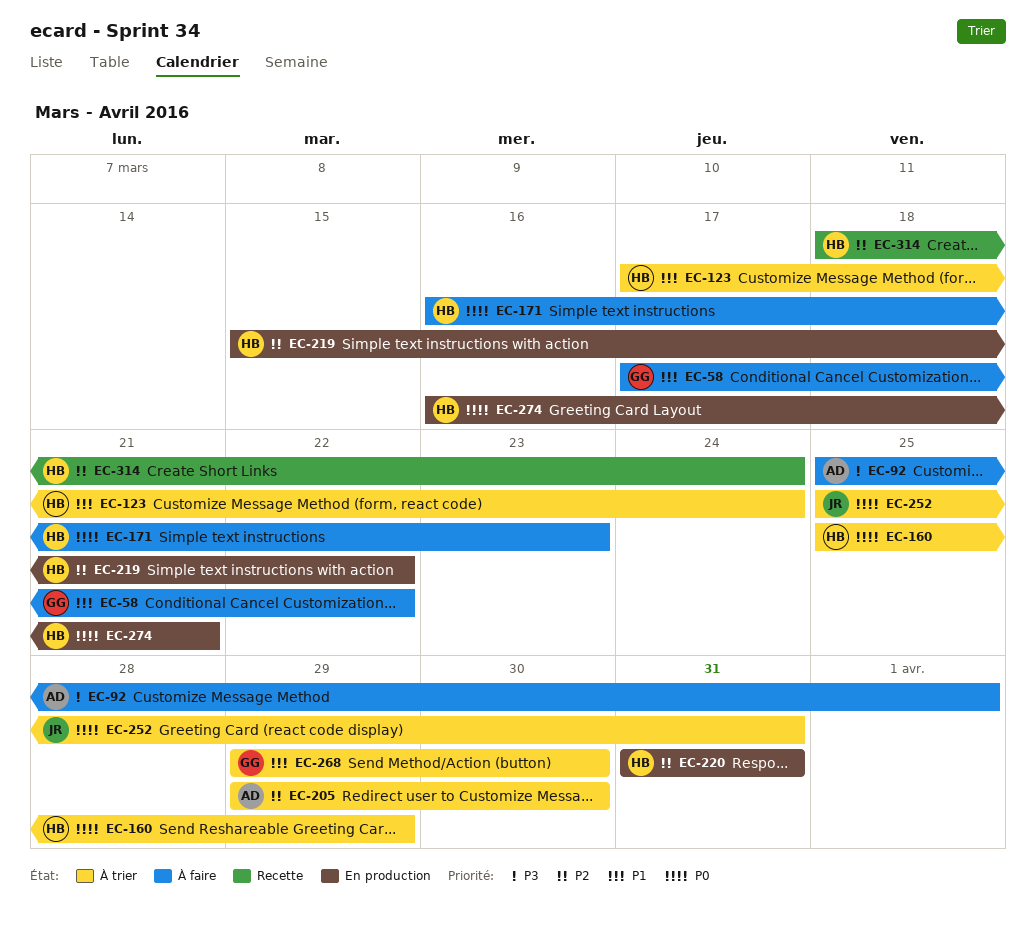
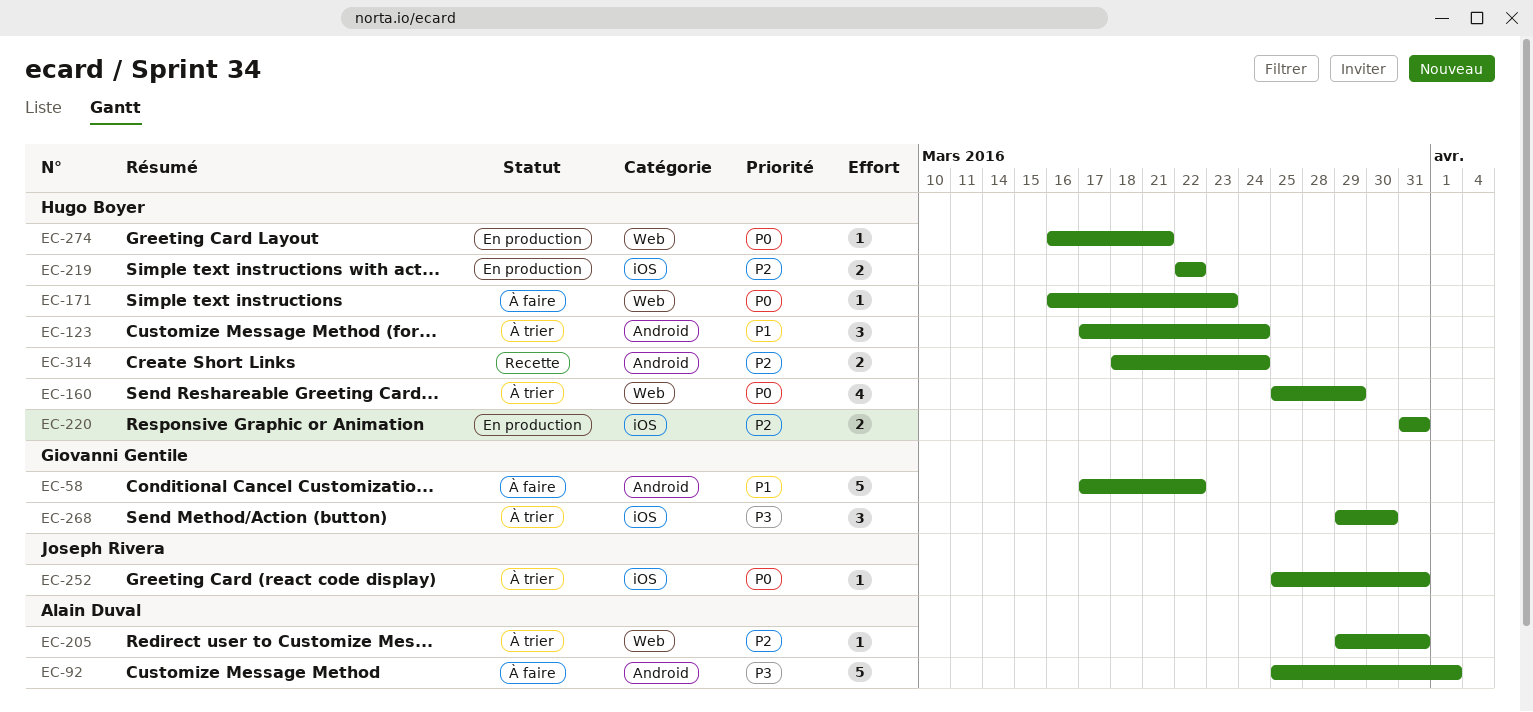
EC-205, due: Mar 30 -> Mar 31
EC-219, start: Mar 15 -> Mar 22
EC-268, priority: P1 -> P3

